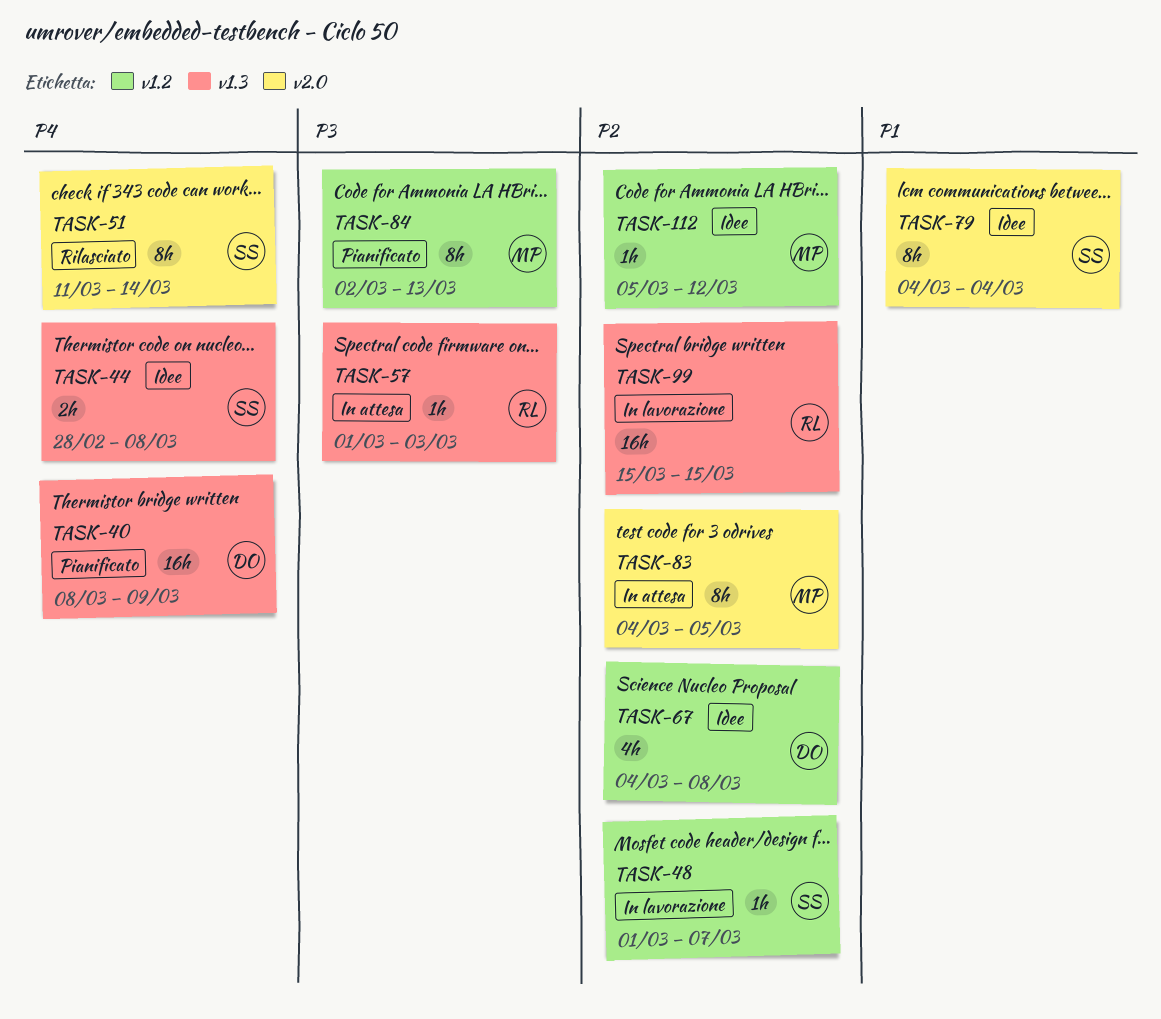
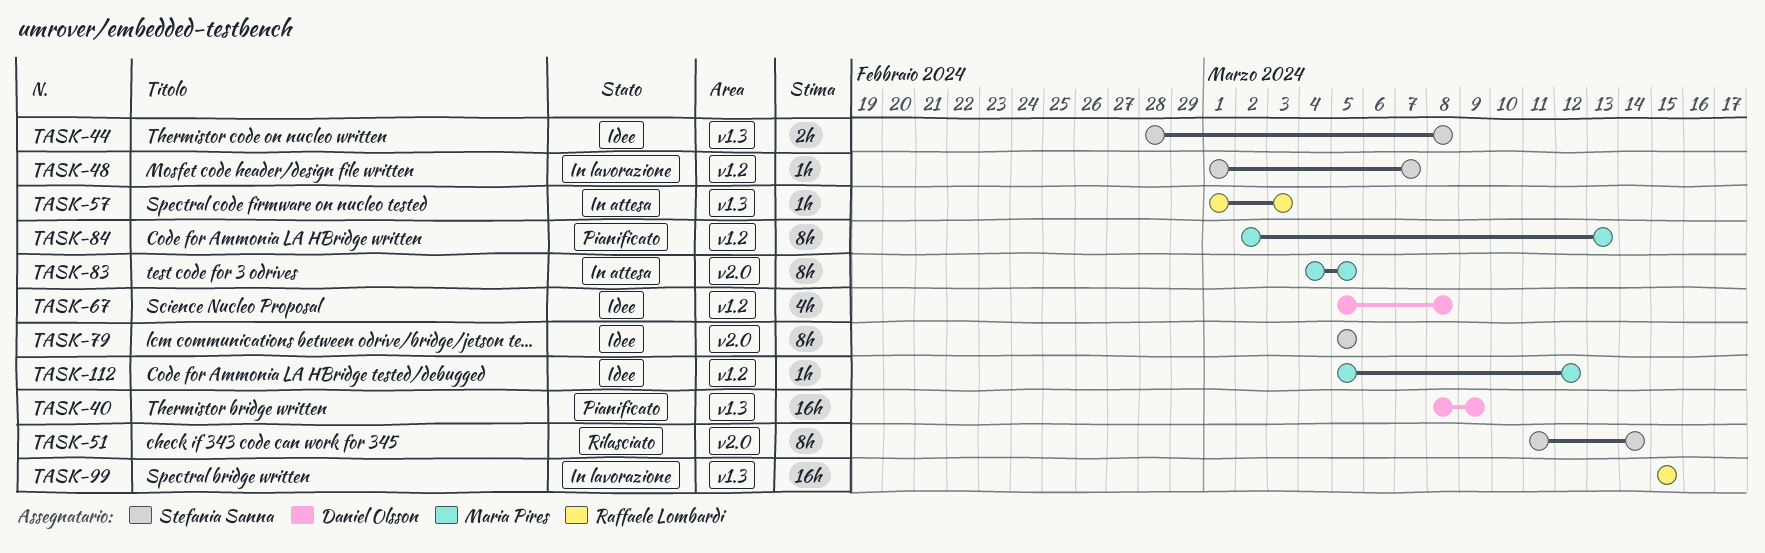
TASK-67, start: Mar 4 -> Mar 5
TASK-79, start: Mar 4 -> Mar 5
TASK-79, due: Mar 4 -> Mar 5

